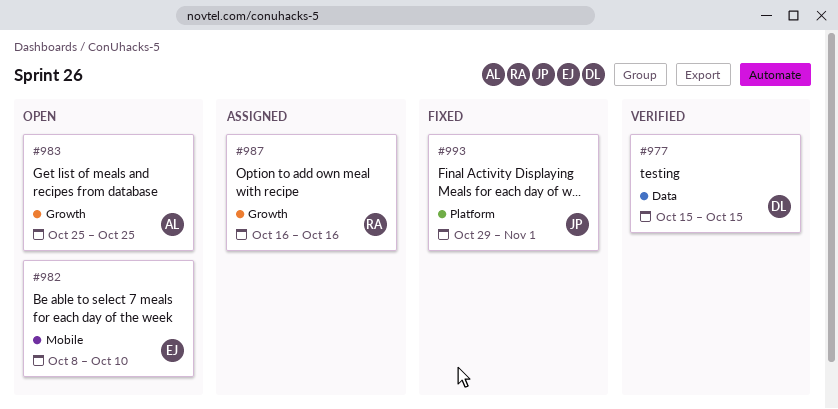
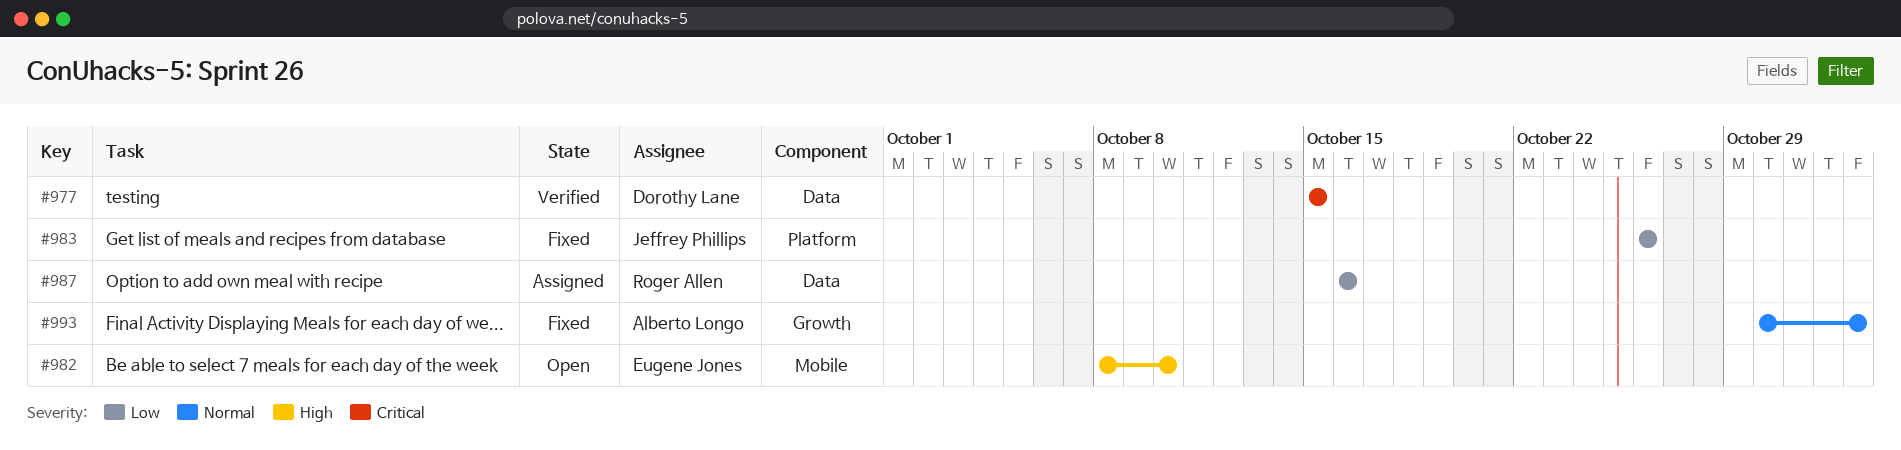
#983, status: Open -> Fixed
#983, owner: Alberto Longo -> Jeffrey Phillips
#983, label: Growth -> Platform
#983, start: Oct 25 -> Oct 26
#983, due: Oct 25 -> Oct 26
#987, label: Growth -> Data
#993, owner: Jeffrey Phillips -> Alberto Longo
#993, label: Platform -> Growth
#993, start: Oct 29 -> Oct 30
#993, due: Nov 1 -> Nov 2

